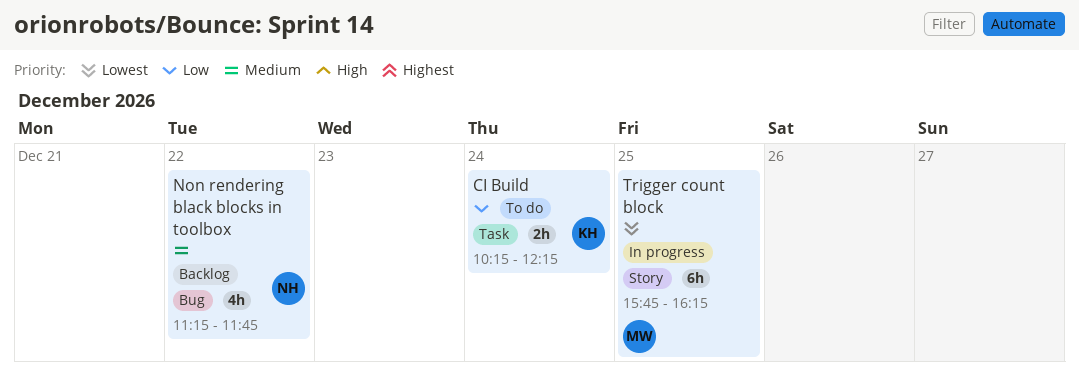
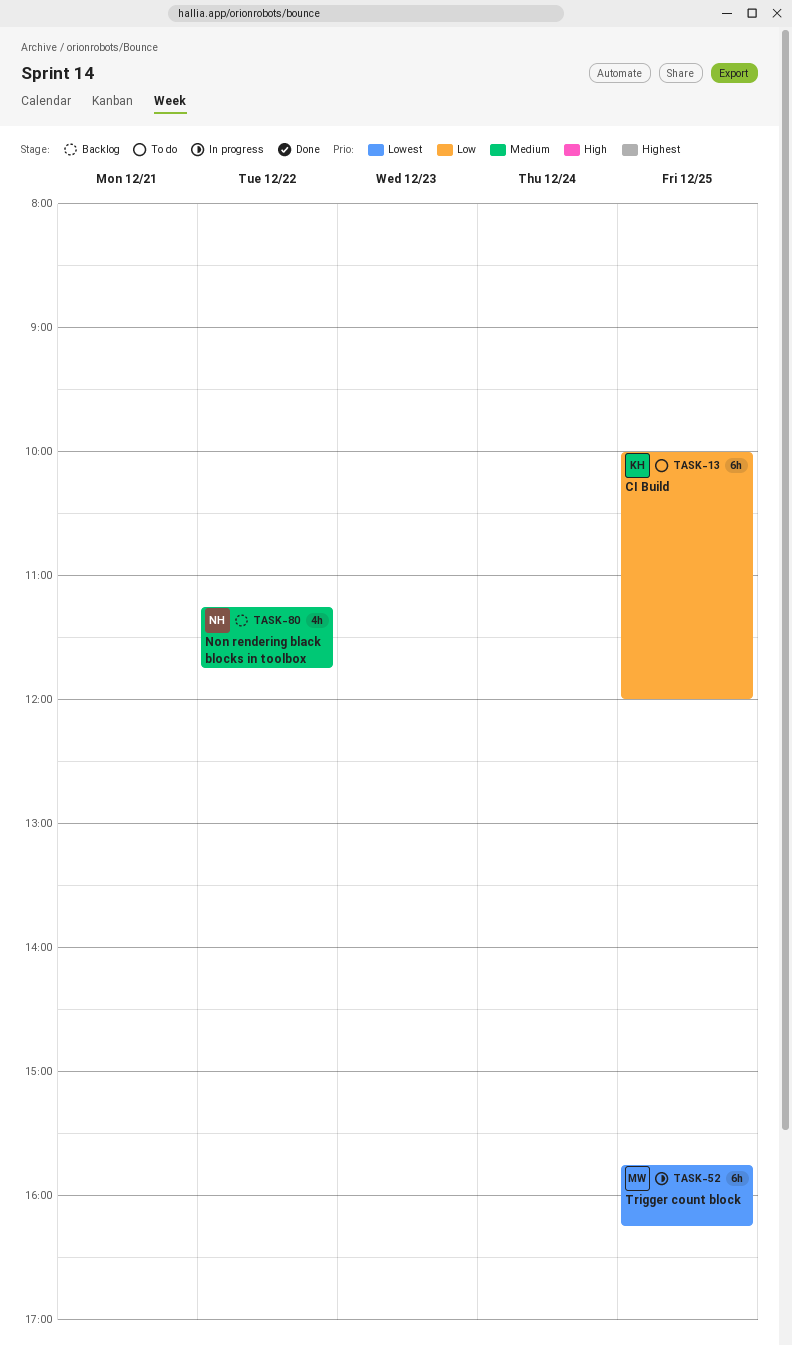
CI Build, estimate: 2h -> 6h
CI Build, day: Dec 24 -> Dec 25
CI Build, begins: 10:15 -> 10:00
CI Build, ends: 12:15 -> 12:00

